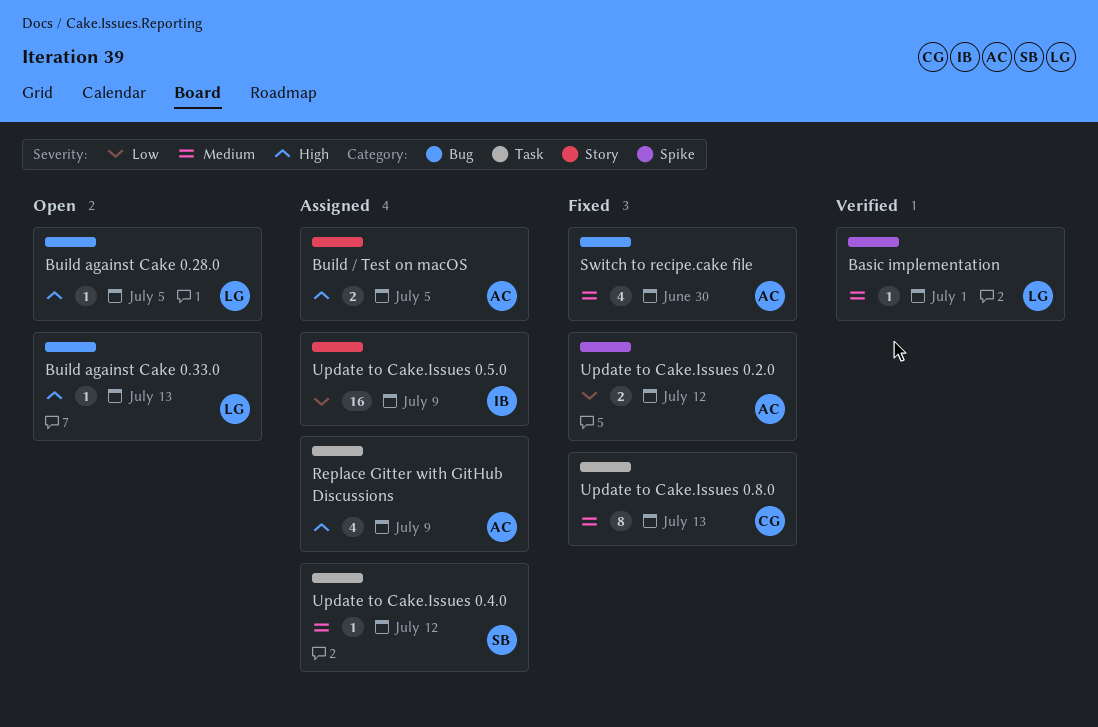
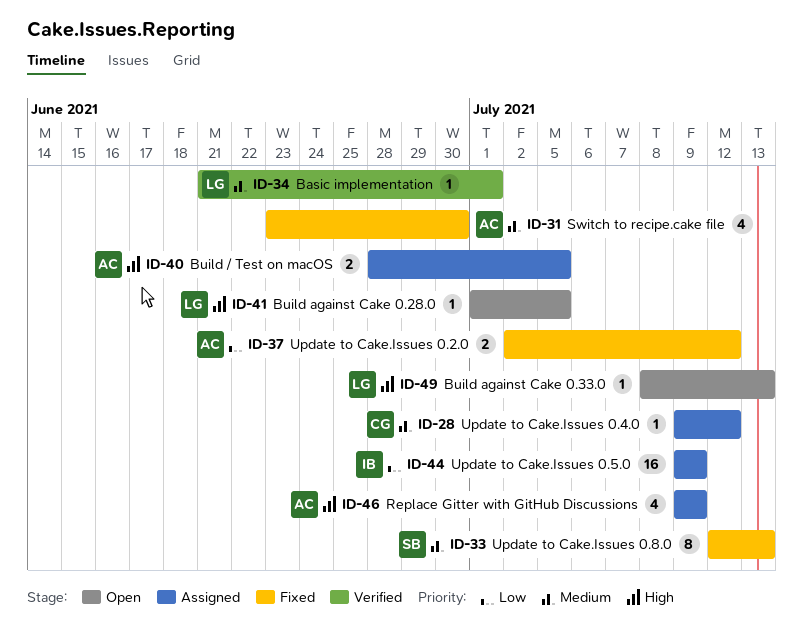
Update to Cake.Issues 0.4.0, owner: SB -> CG
Update to Cake.Issues 0.8.0, owner: CG -> SB

